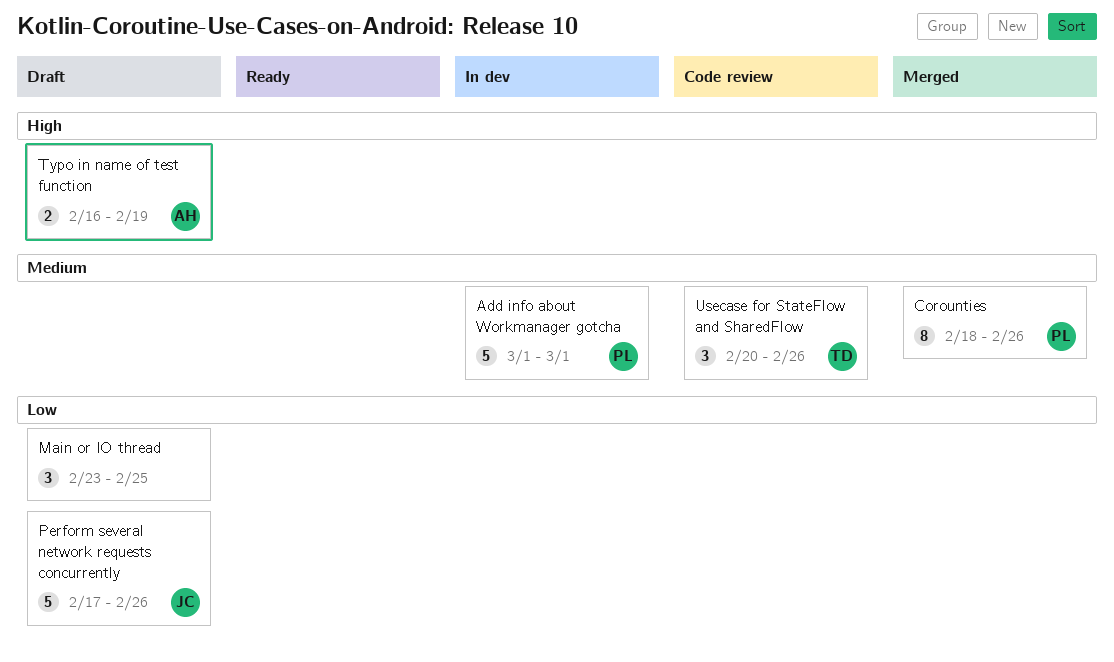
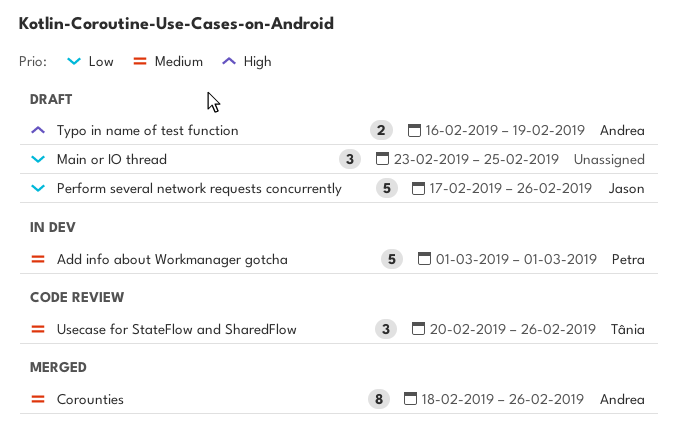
Corounties, owner: Petra -> Andrea

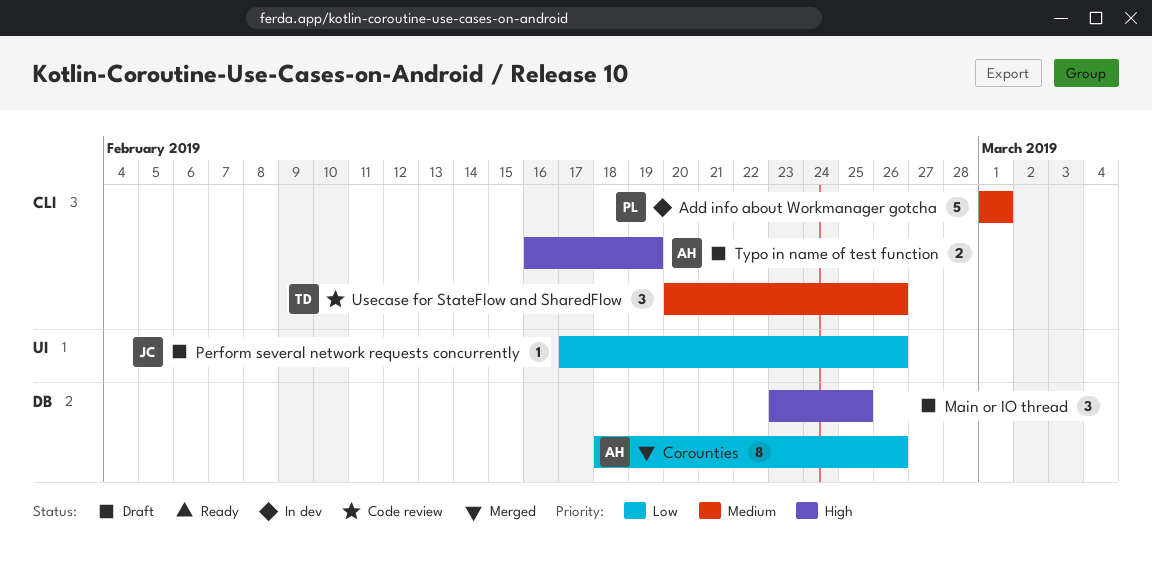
Corounties, priority: Medium -> Low
Main or IO thread, priority: Low -> High
Perform several network requests concurrently, estimate: 5 -> 1

